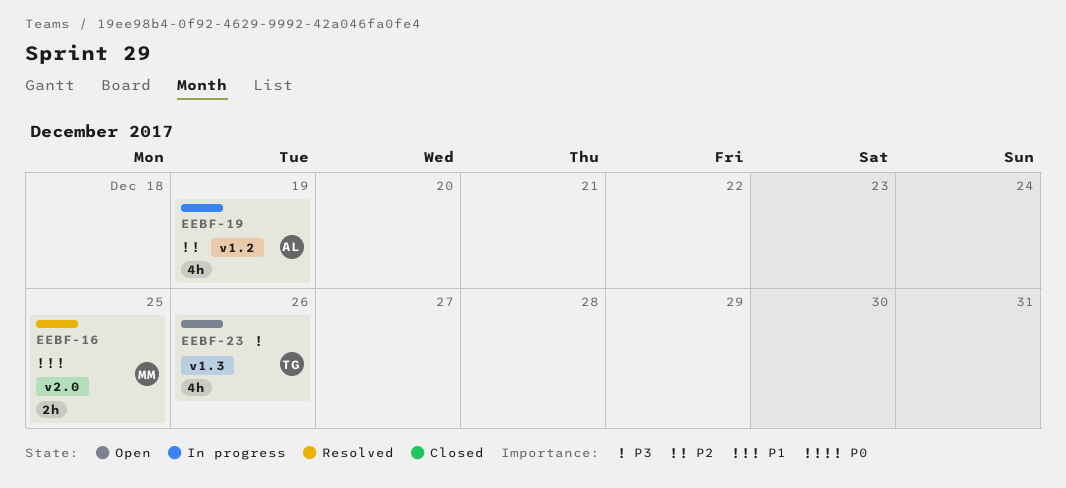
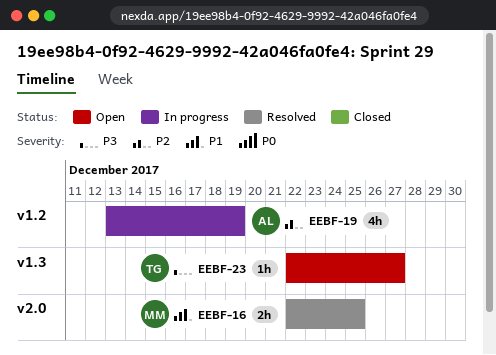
EEBF-23, estimate: 4h -> 1h
EEBF-23, due: Dec 26 -> Dec 27

